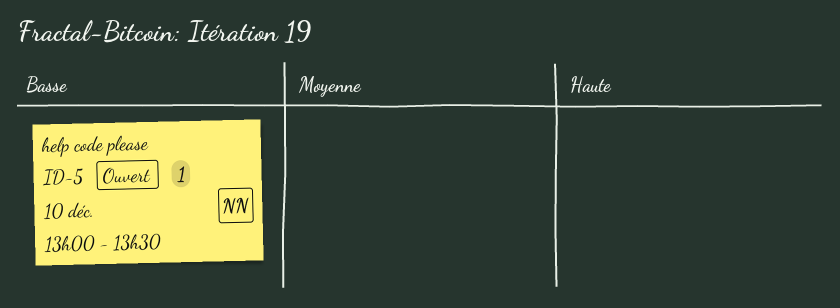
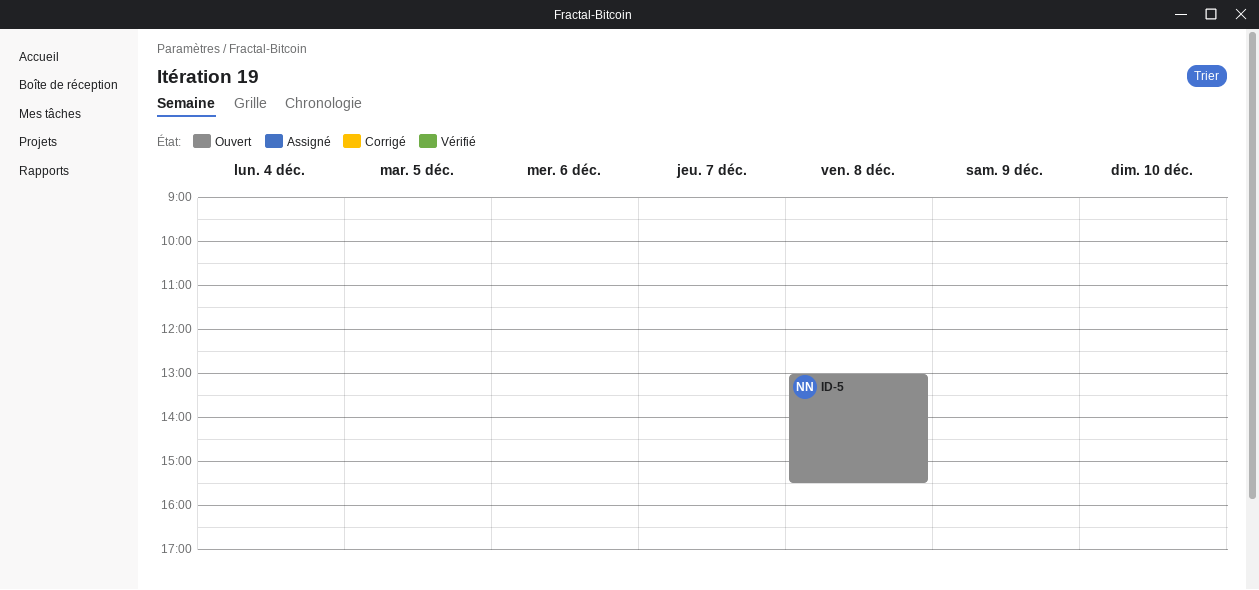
ID-5, day: Dec 10 -> Dec 8
ID-5, ends: 13:30 -> 15:30

